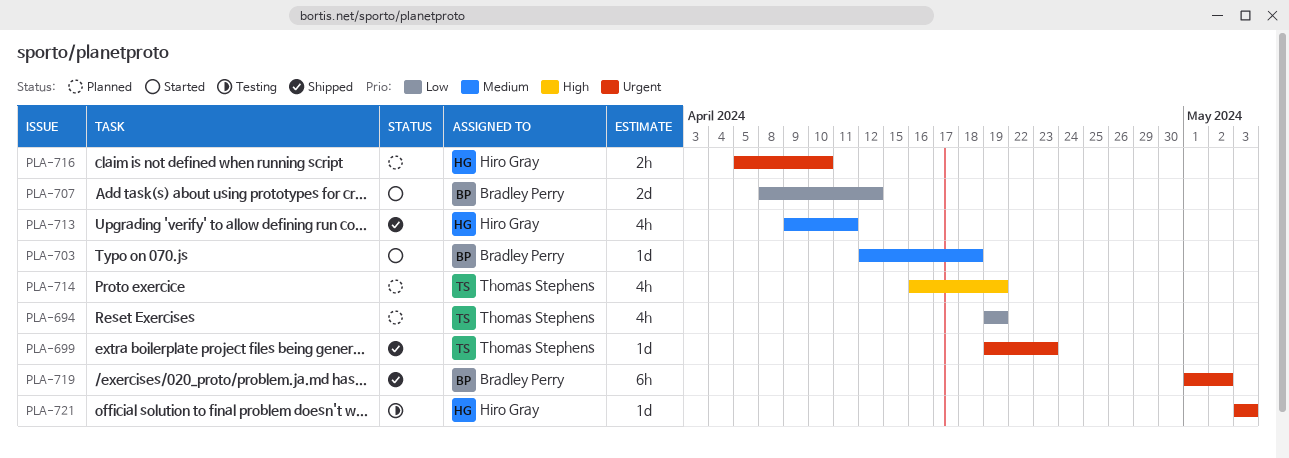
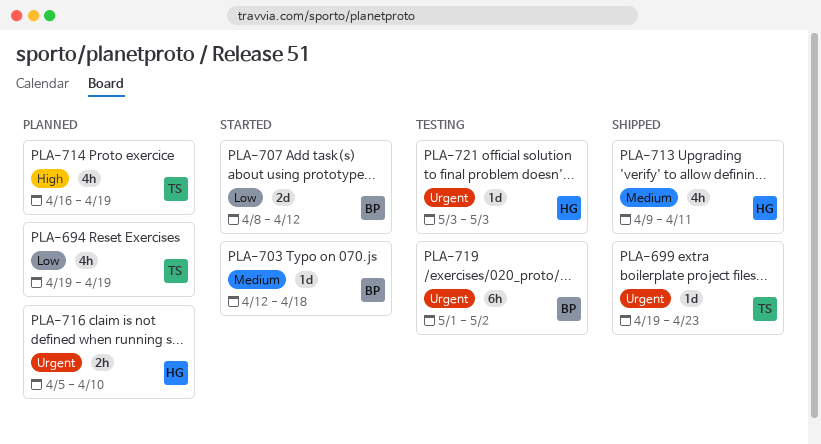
PLA-719, status: Shipped -> Testing

